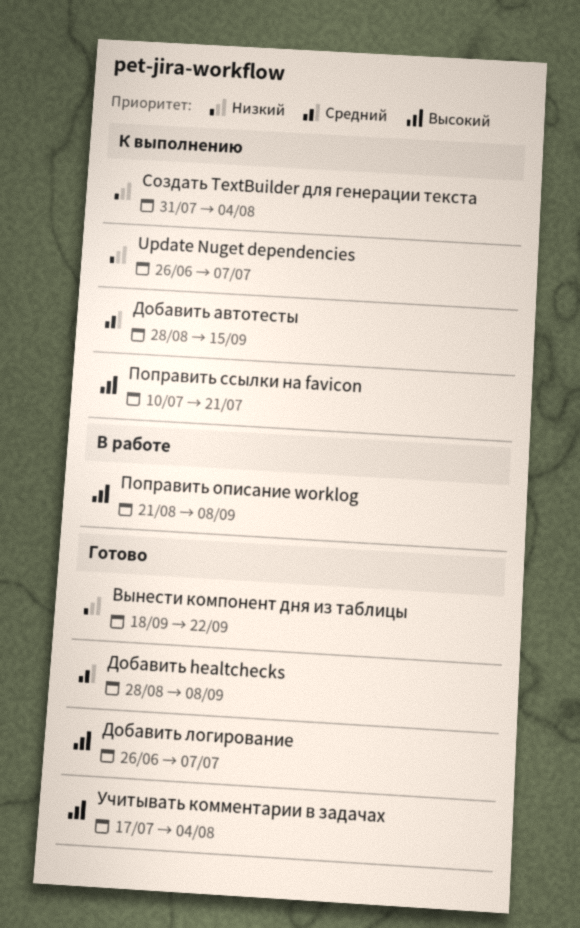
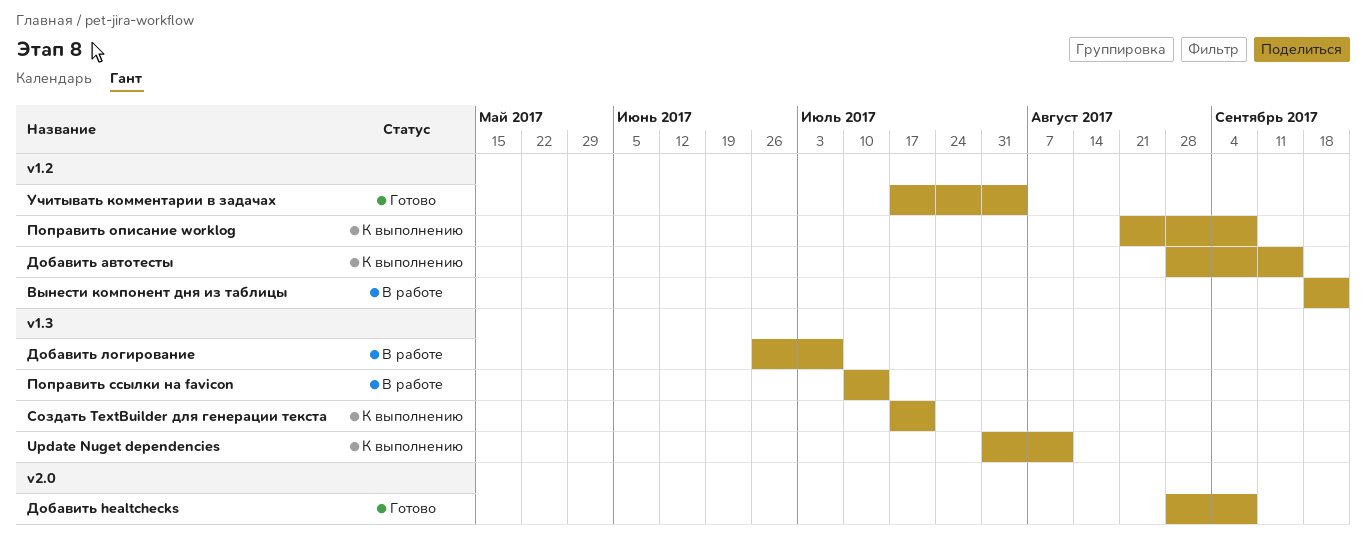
Update Nuget dependencies, start: Jun 26 -> Jul 31
Update Nuget dependencies, due: Jul 7 -> Aug 11
Вынести компонент дня из таблицы, status: Готово -> В работе
Добавить логирование, status: Готово -> В работе
Поправить описание worklog, status: В работе -> К выполнению
Поправить ссылки на favicon, status: К выполнению -> В работе
Поправить ссылки на favicon, due: Jul 21 -> Jul 14
Создать TextBuilder для генерации текста, start: Jul 31 -> Jul 17
Создать TextBuilder для генерации текста, due: Aug 4 -> Jul 21

